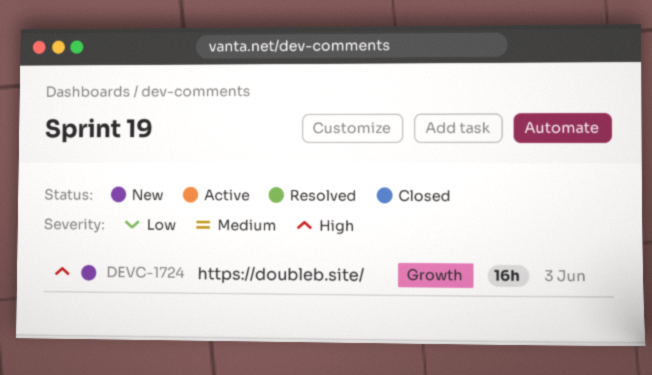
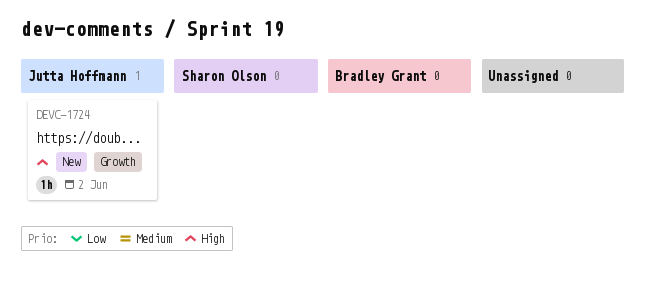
DEVC-1724, estimate: 16h -> 1h
DEVC-1724, due: Jun 3 -> Jun 2

